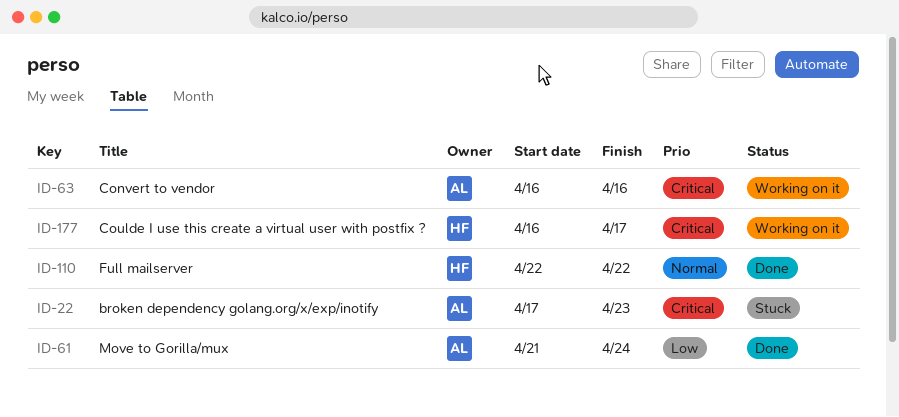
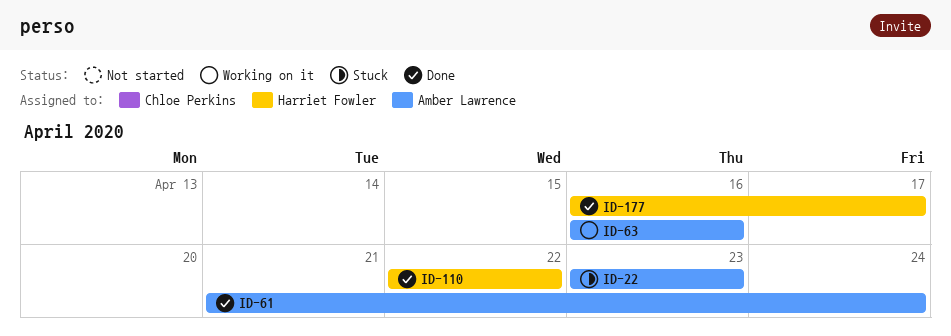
ID-22, start: Apr 17 -> Apr 23
ID-177, status: Working on it -> Done

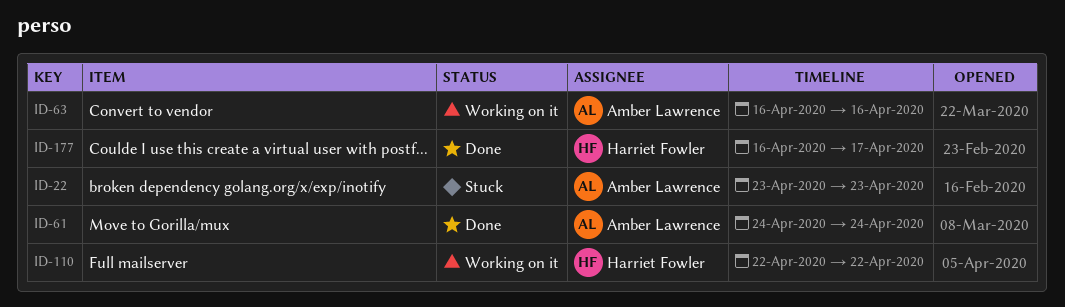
ID-61, start: Apr 21 -> Apr 24
ID-110, status: Done -> Working on it

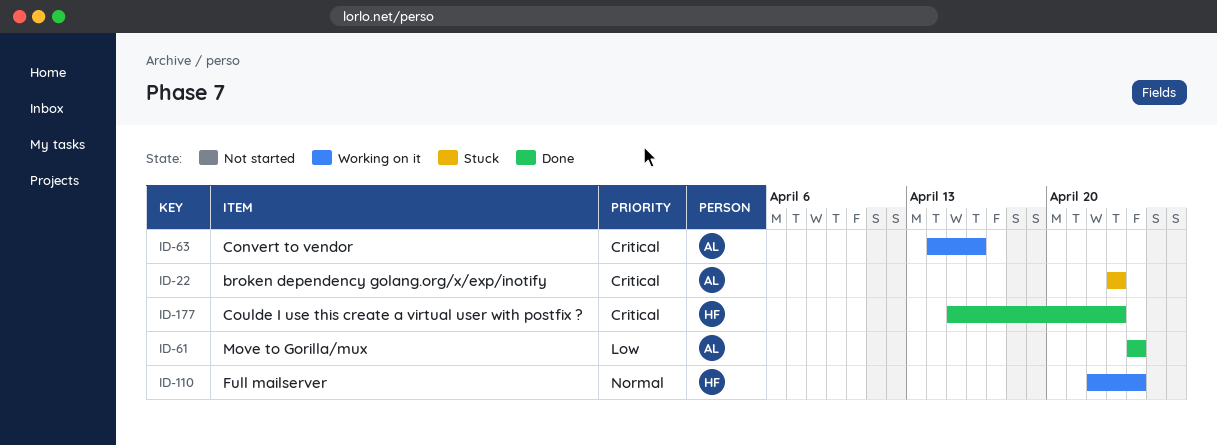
ID-63, start: Apr 16 -> Apr 14
ID-110, due: Apr 22 -> Apr 24
ID-177, start: Apr 16 -> Apr 15
ID-177, due: Apr 17 -> Apr 23

